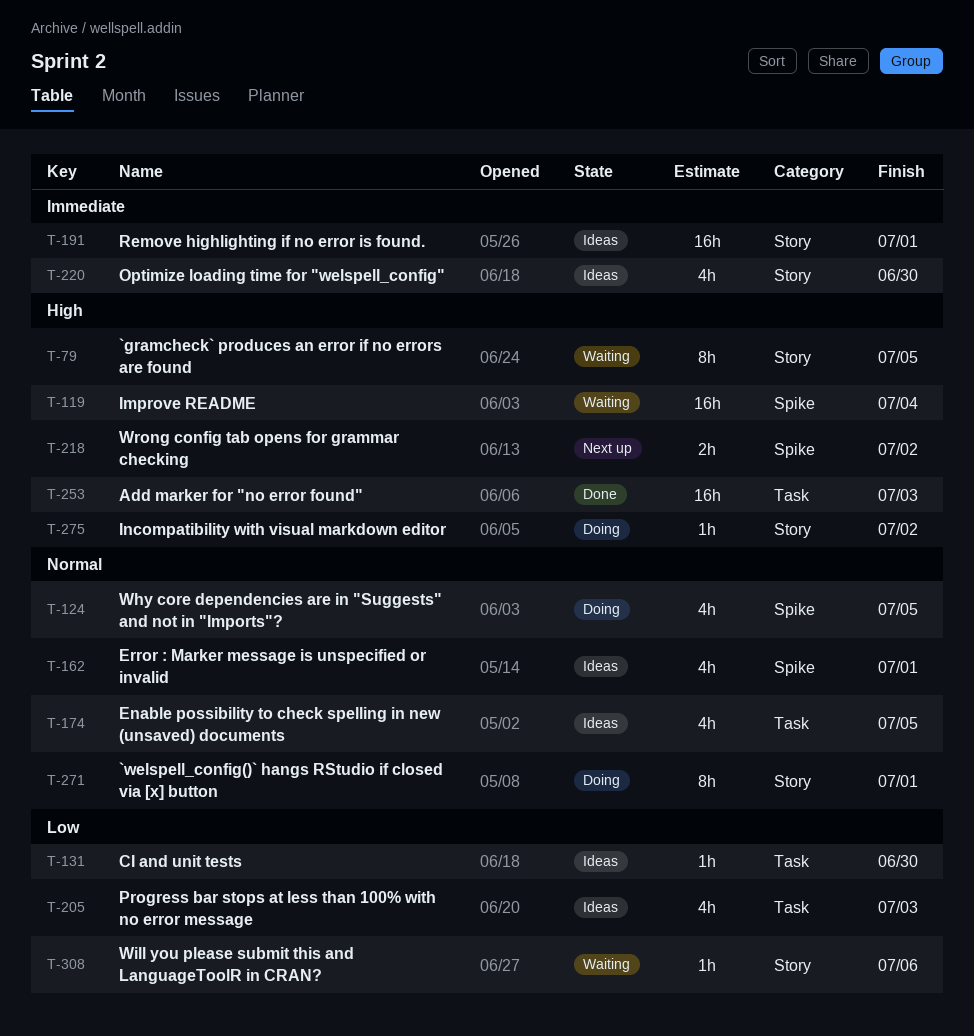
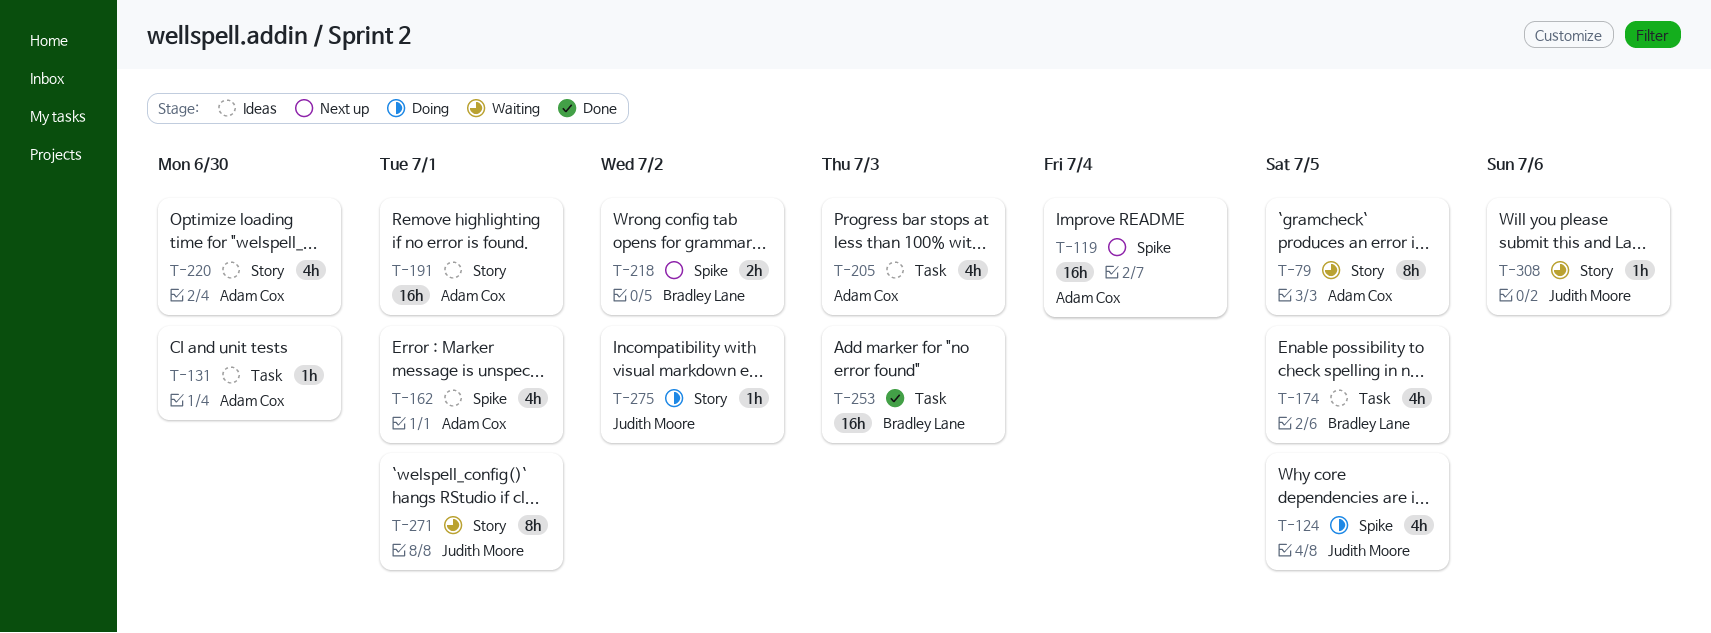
T-119, status: Waiting -> Next up
T-271, status: Doing -> Waiting

